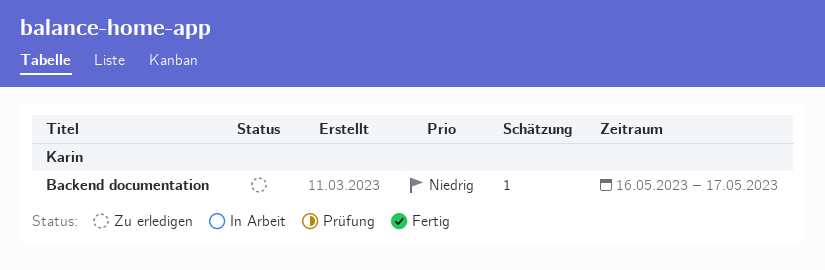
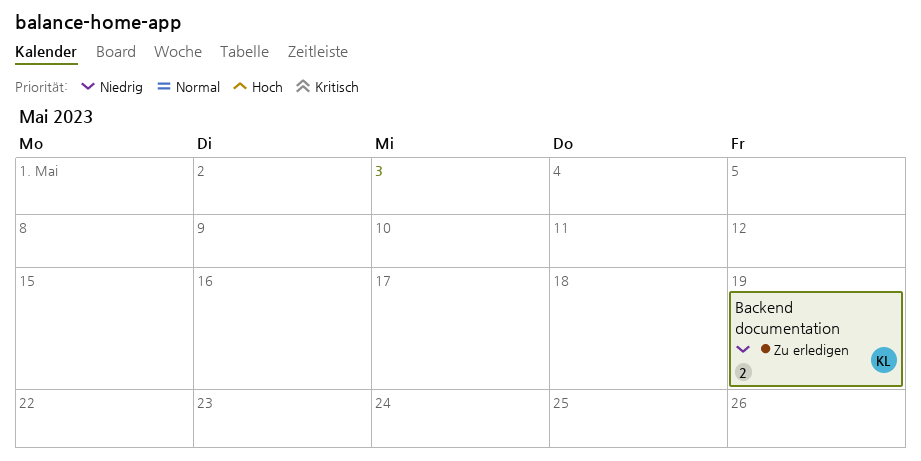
Backend documentation, estimate: 1 -> 2
Backend documentation, due: May 17 -> May 19

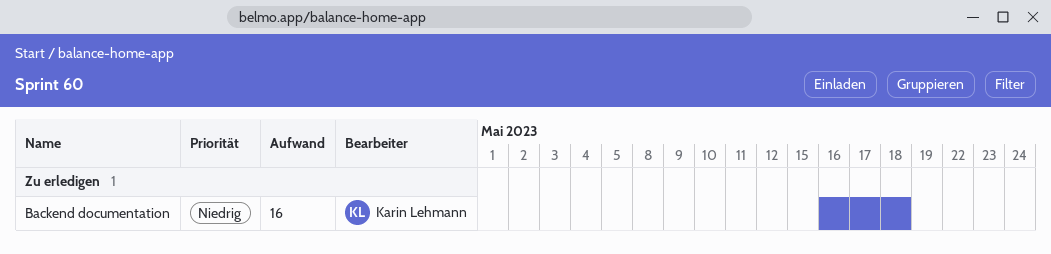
Backend documentation, estimate: 2 -> 16
Backend documentation, due: May 19 -> May 18

